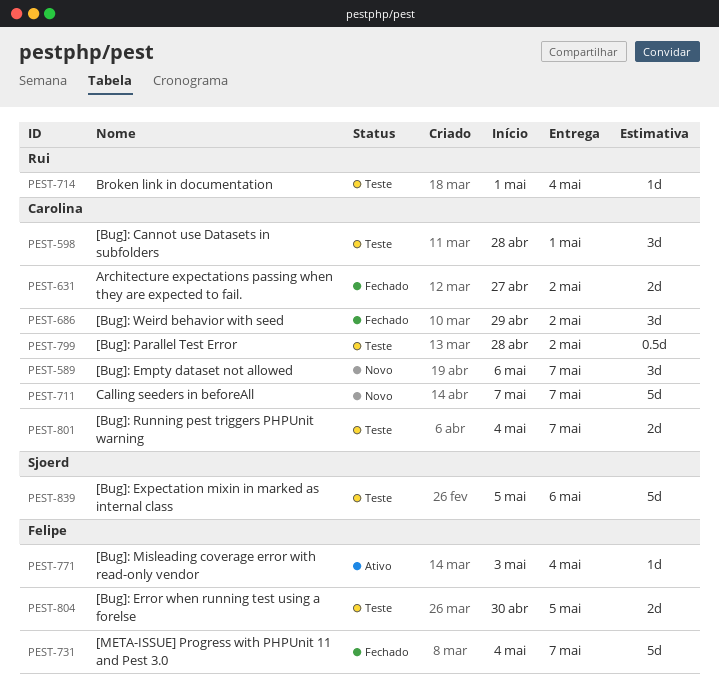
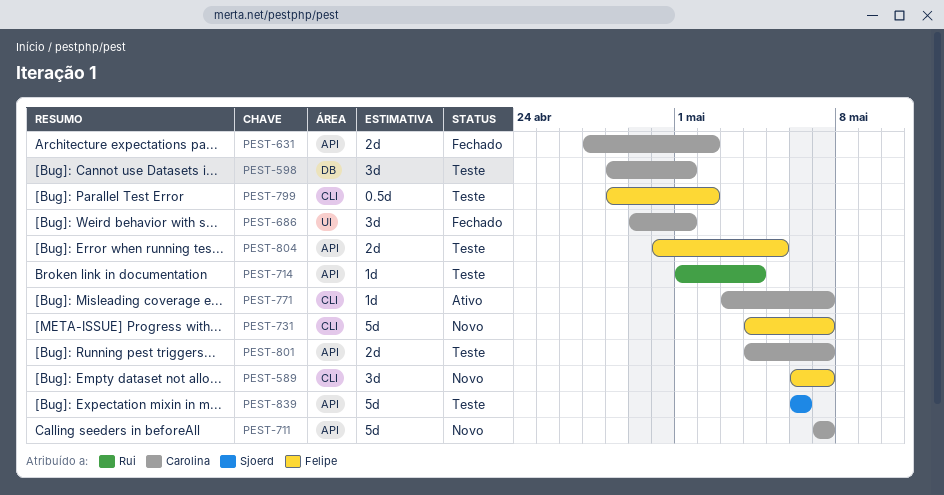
PEST-589, owner: Carolina -> Felipe
PEST-686, due: May 2 -> May 1
PEST-731, status: Fechado -> Novo
PEST-771, owner: Felipe -> Carolina
PEST-771, due: May 4 -> May 7
PEST-799, owner: Carolina -> Felipe
PEST-839, start: May 5 -> May 6

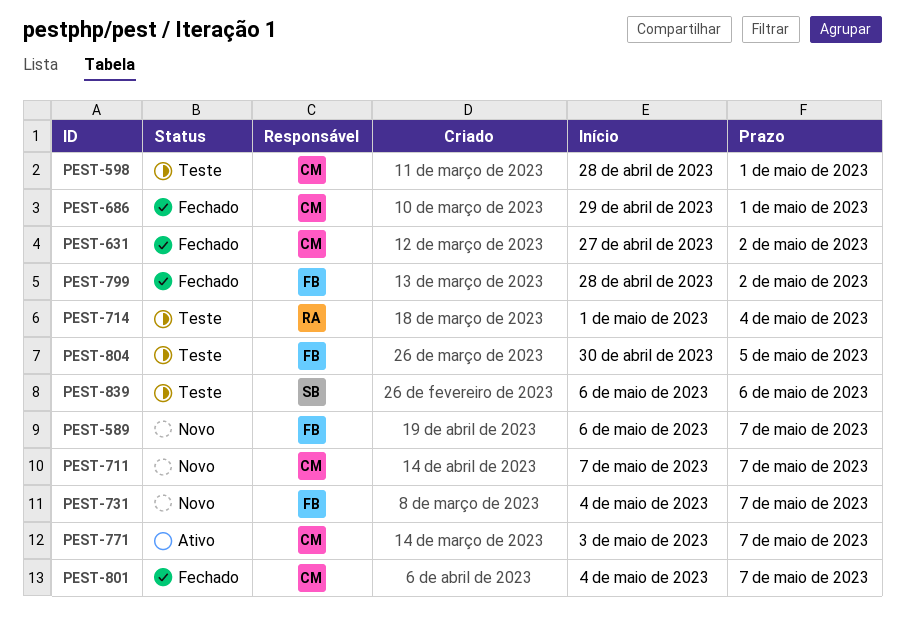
PEST-799, status: Teste -> Fechado
PEST-801, status: Teste -> Fechado

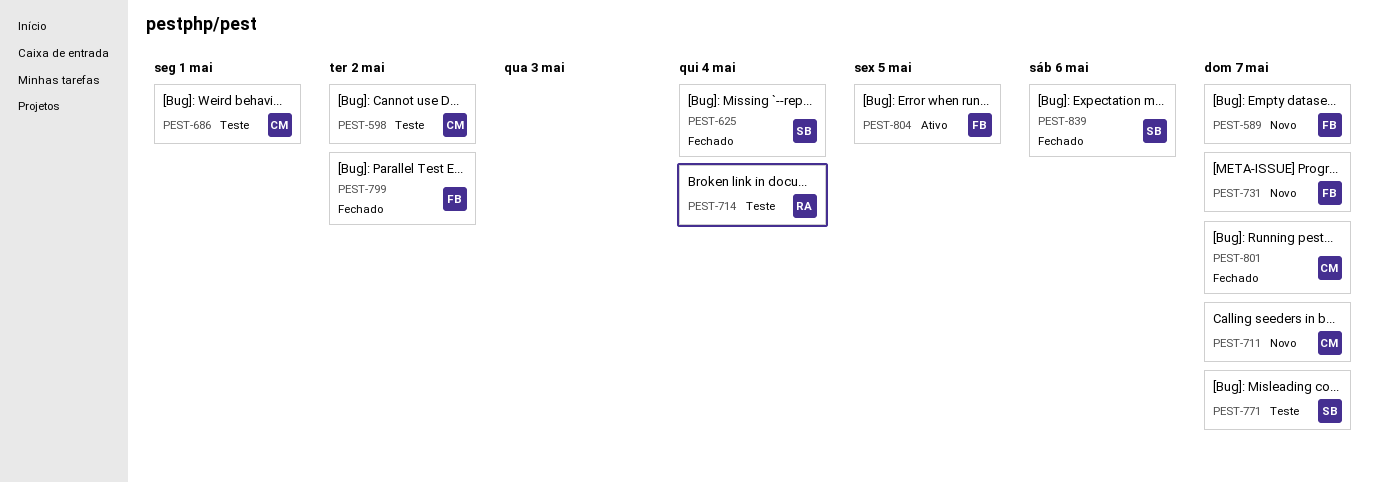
PEST-598, due: May 1 -> May 2
PEST-625: none -> present
PEST-631: present -> none
PEST-686, status: Fechado -> Teste
PEST-771, status: Ativo -> Teste
PEST-771, owner: CM -> SB
PEST-804, status: Teste -> Ativo
PEST-839, status: Teste -> Fechado

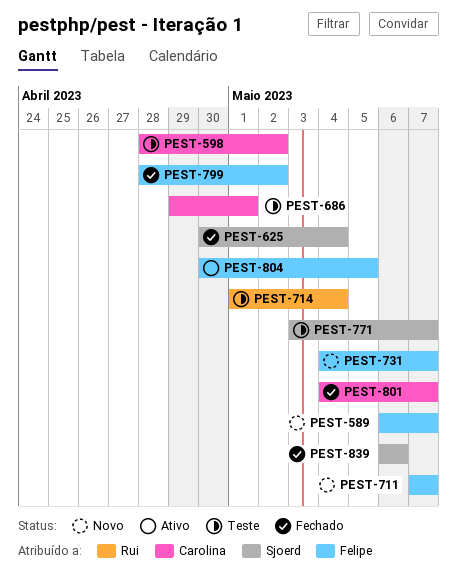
PEST-711, owner: Carolina -> Felipe

